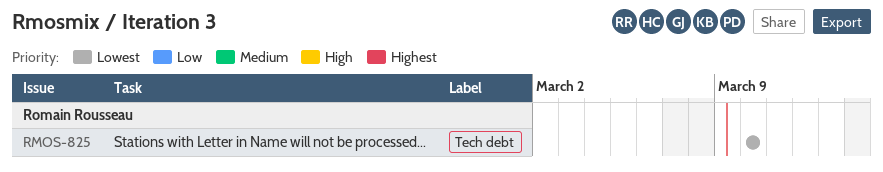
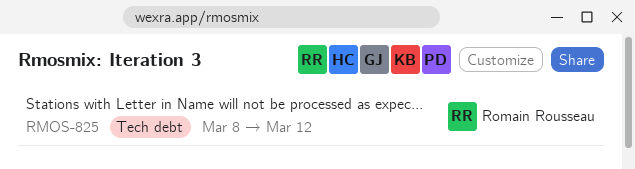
RMOS-825, start: Mar 10 -> Mar 8
RMOS-825, due: Mar 10 -> Mar 12

